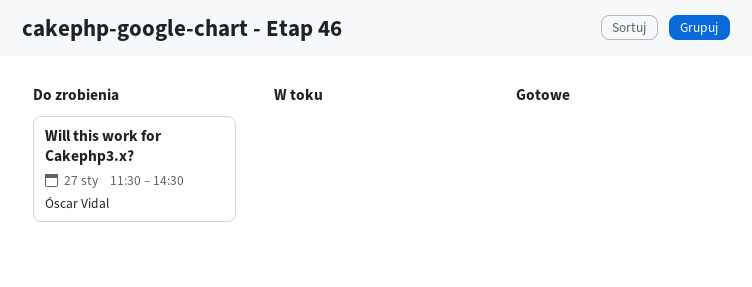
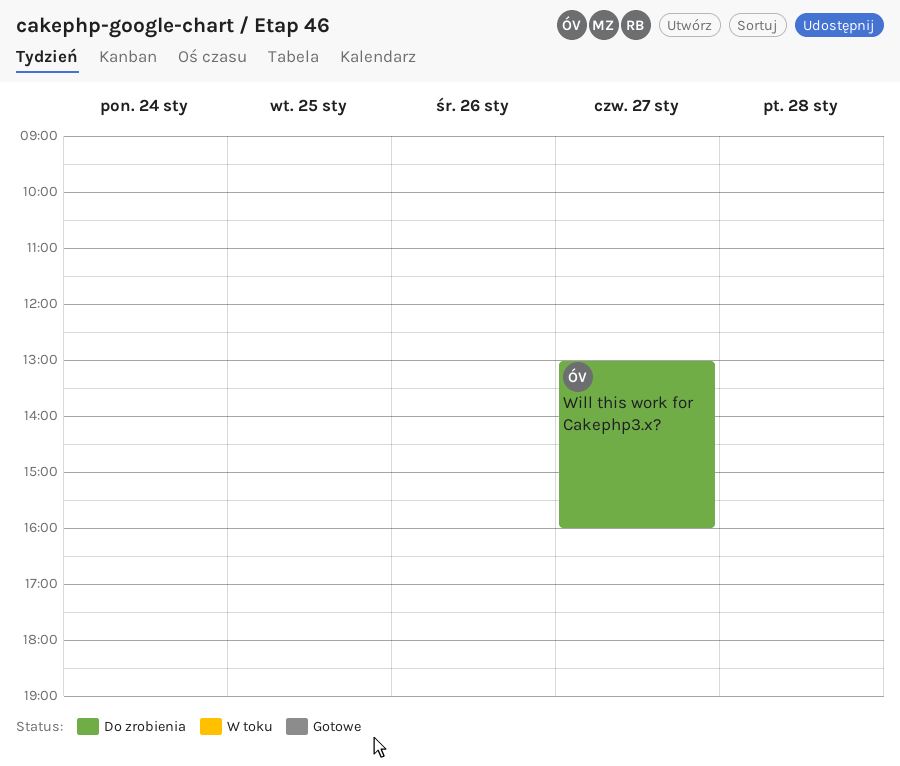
Will this work for Cakephp3.x?, begins: 11:30 -> 13:00
Will this work for Cakephp3.x?, ends: 14:30 -> 16:00

